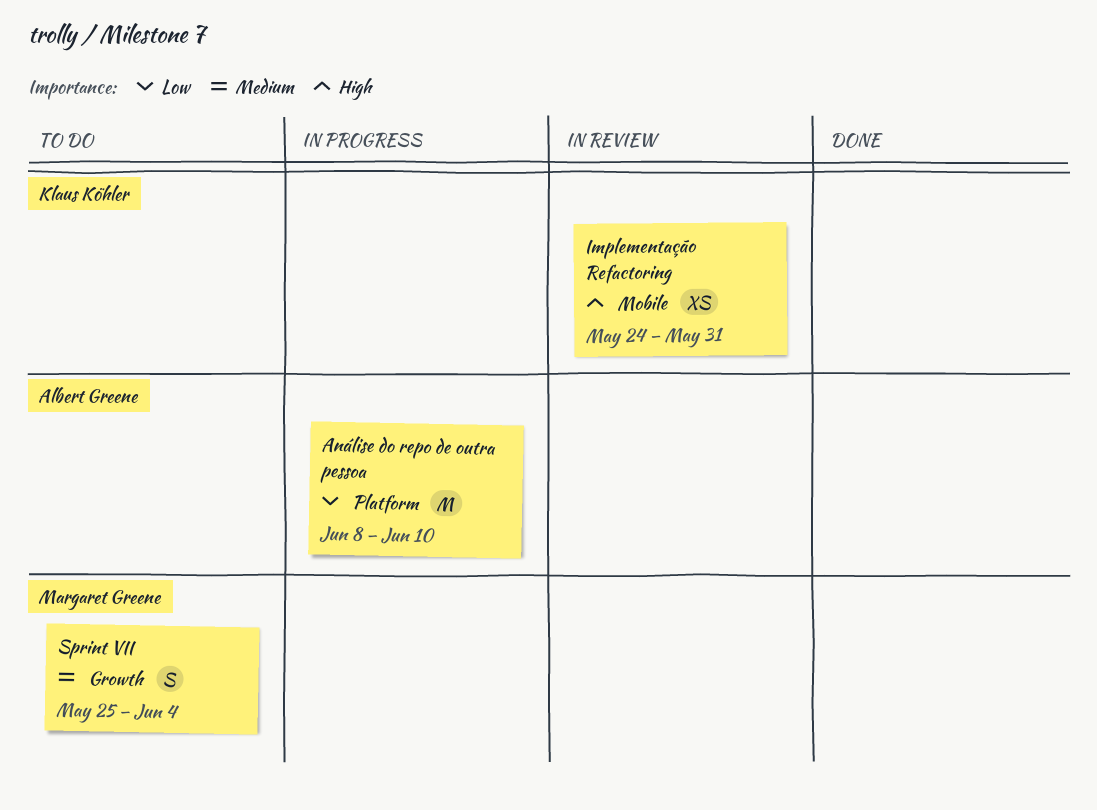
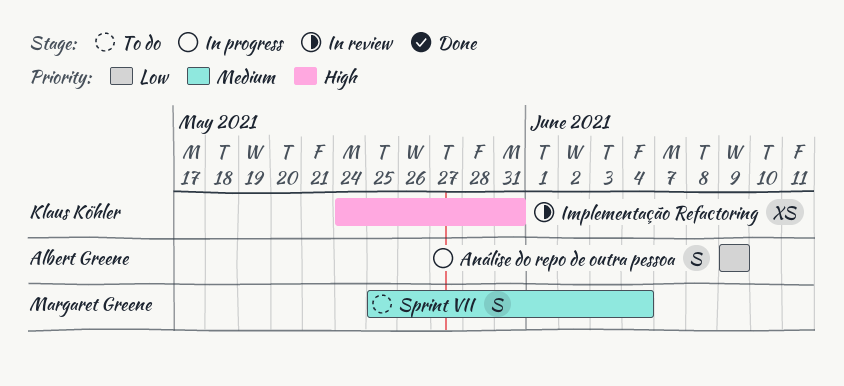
Análise do repo de outra pessoa, estimate: M -> S
Análise do repo de outra pessoa, start: Jun 8 -> Jun 9
Análise do repo de outra pessoa, due: Jun 10 -> Jun 9

